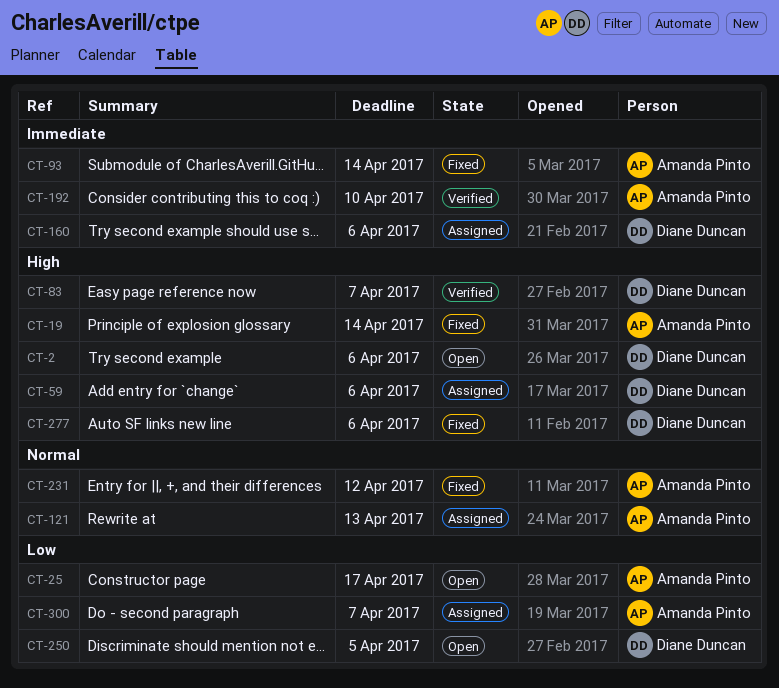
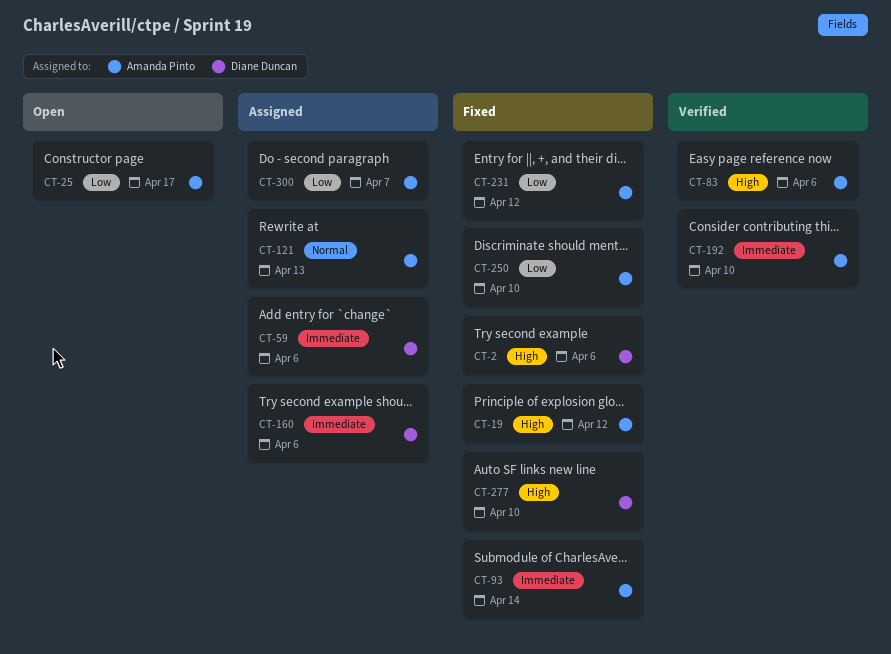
CT-2, status: Open -> Fixed
CT-19, due: Apr 14 -> Apr 12
CT-59, priority: High -> Immediate
CT-83, owner: Diane Duncan -> Amanda Pinto
CT-83, due: Apr 7 -> Apr 6
CT-231, priority: Normal -> Low
CT-250, status: Open -> Fixed
CT-250, owner: Diane Duncan -> Amanda Pinto
CT-250, due: Apr 5 -> Apr 10
CT-277, due: Apr 6 -> Apr 10

